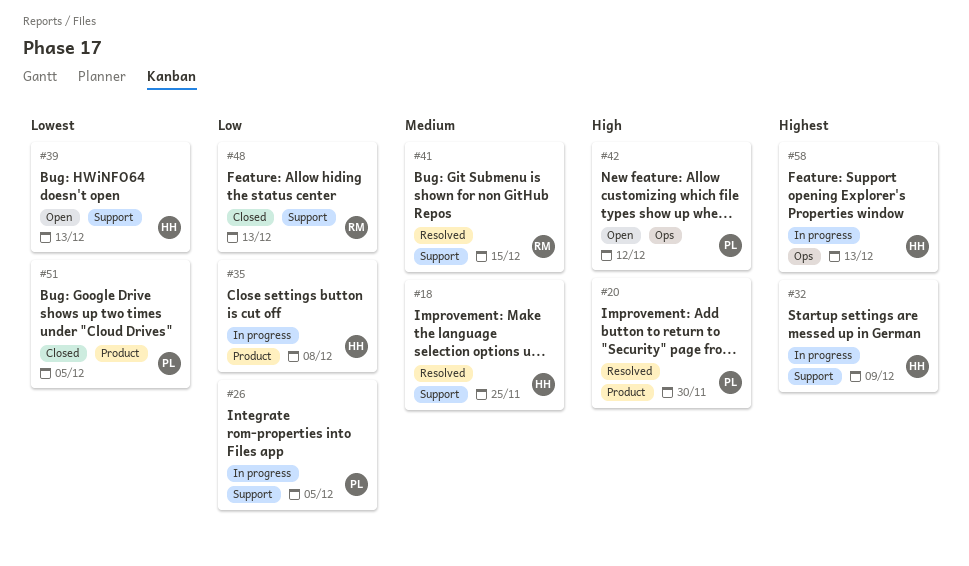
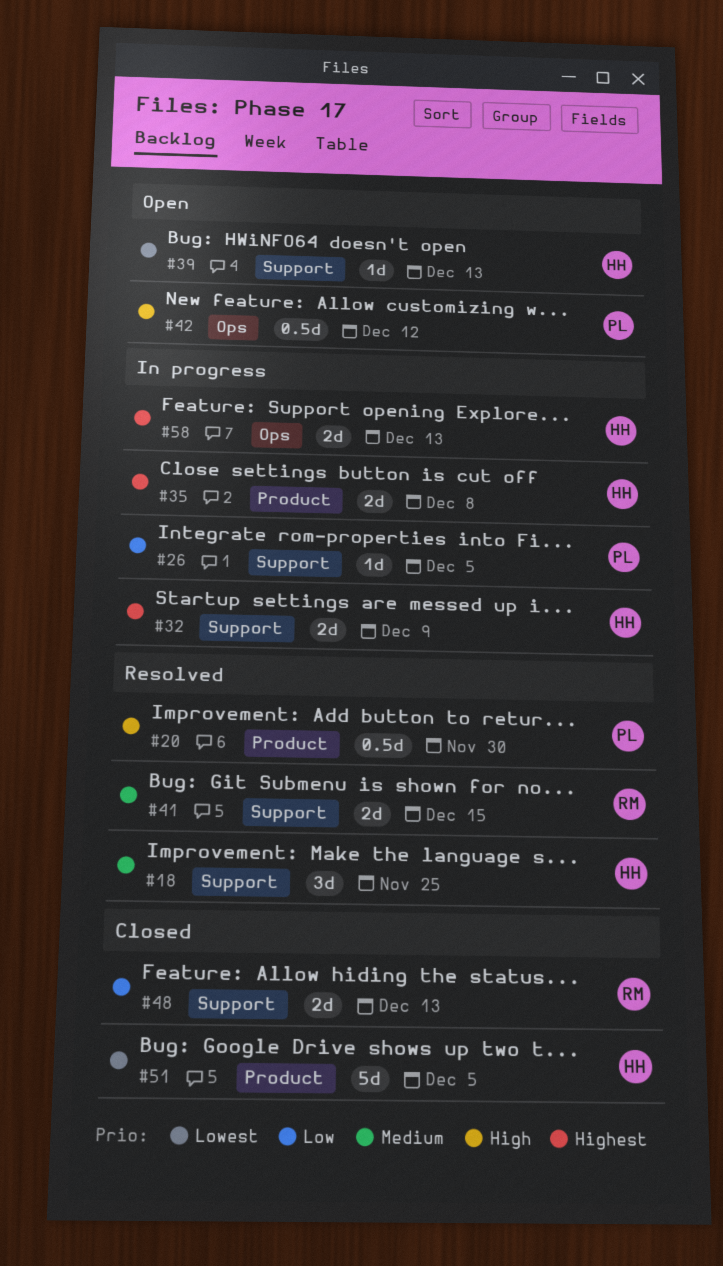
#35, priority: Low -> Highest
#51, owner: PL -> HH

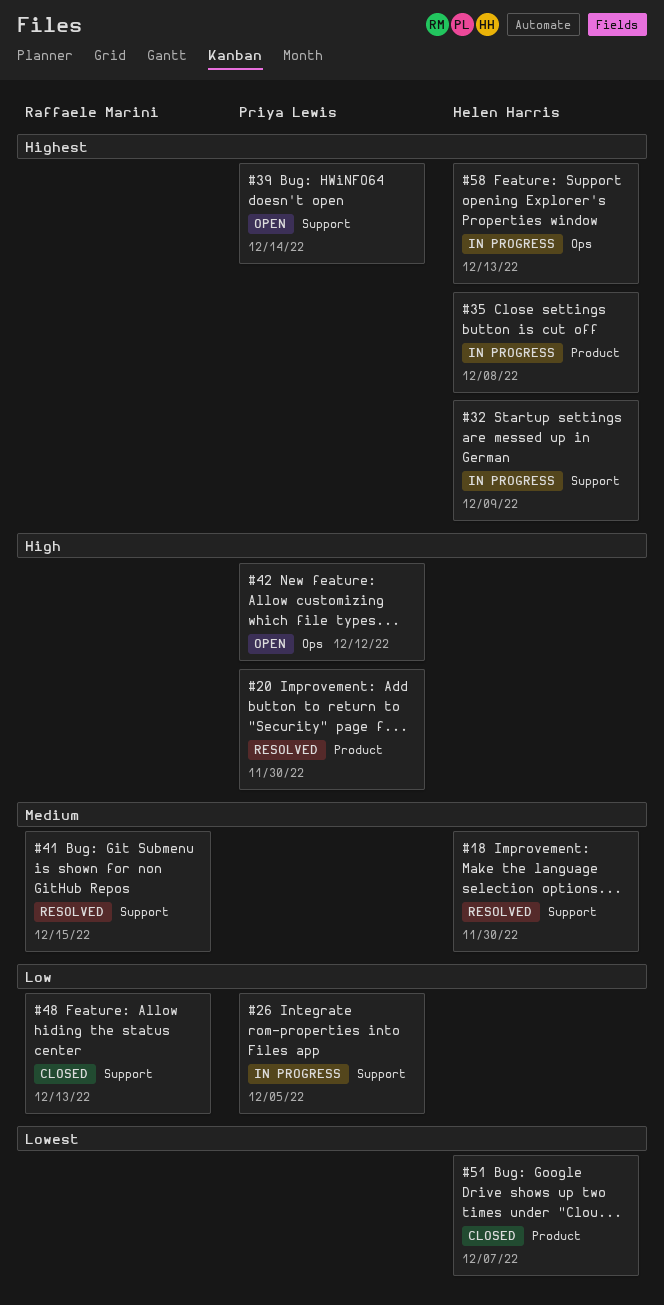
#18, due: Nov 25 -> Nov 30
#39, owner: Helen Harris -> Priya Lewis
#39, priority: Lowest -> Highest
#39, due: Dec 13 -> Dec 14
#51, due: Dec 5 -> Dec 7

